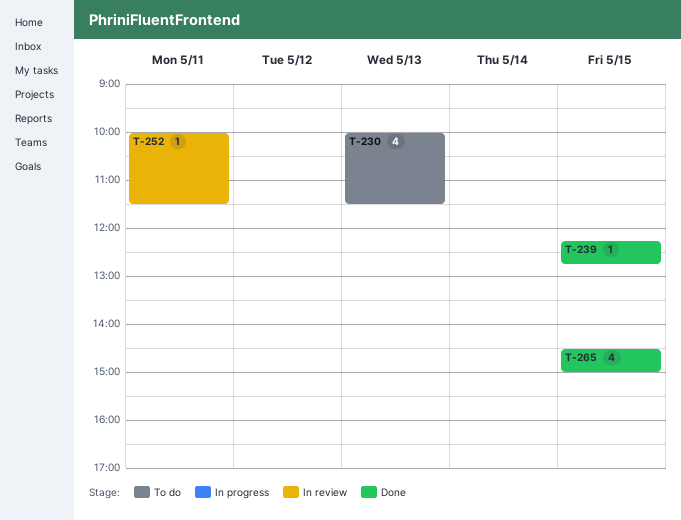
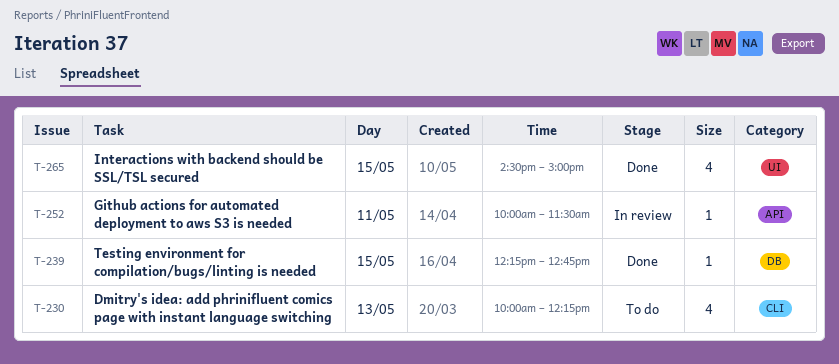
T-230, ends: 11:30 -> 12:15

